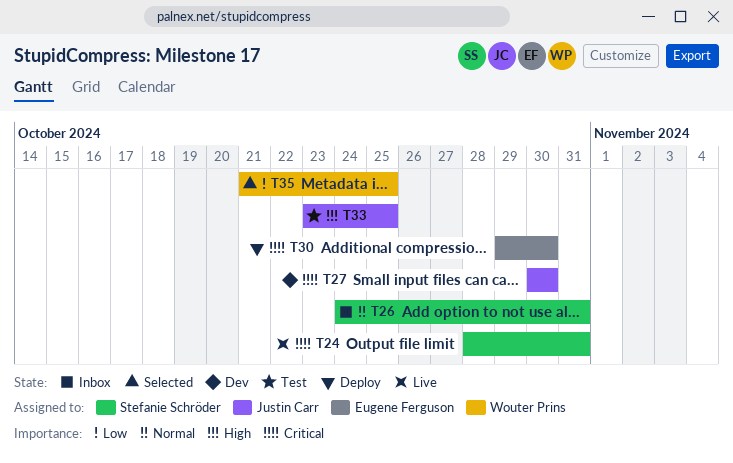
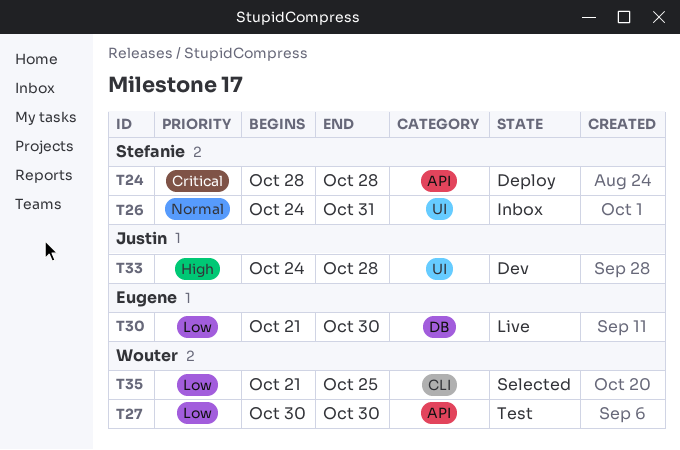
T24, status: Live -> Deploy
T24, due: Oct 31 -> Oct 28
T27, status: Dev -> Test
T27, owner: Justin Carr -> Wouter Prins
T27, priority: Critical -> Low
T30, status: Deploy -> Live
T30, priority: Critical -> Low
T30, start: Oct 29 -> Oct 21
T33, status: Test -> Dev
T33, start: Oct 23 -> Oct 24
T33, due: Oct 25 -> Oct 28

